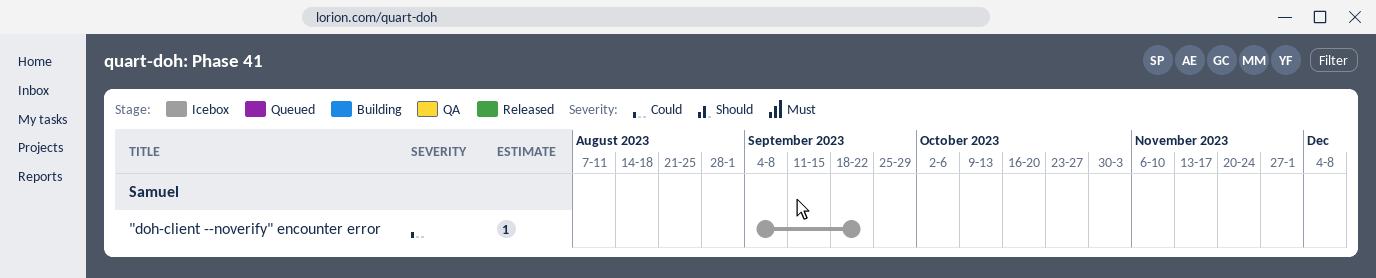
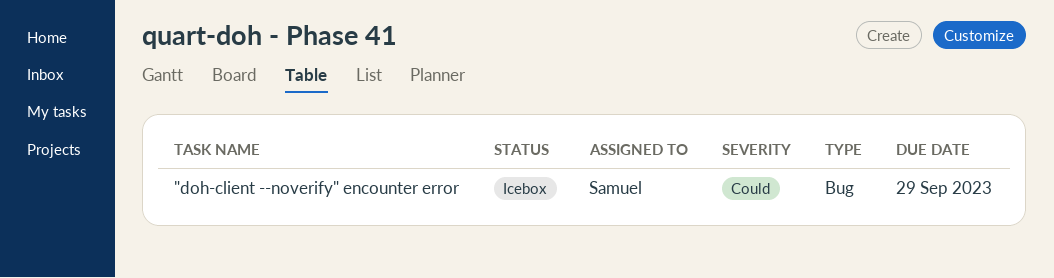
"doh-client --noverify" encounter error, due: Sep 22 -> Sep 29

